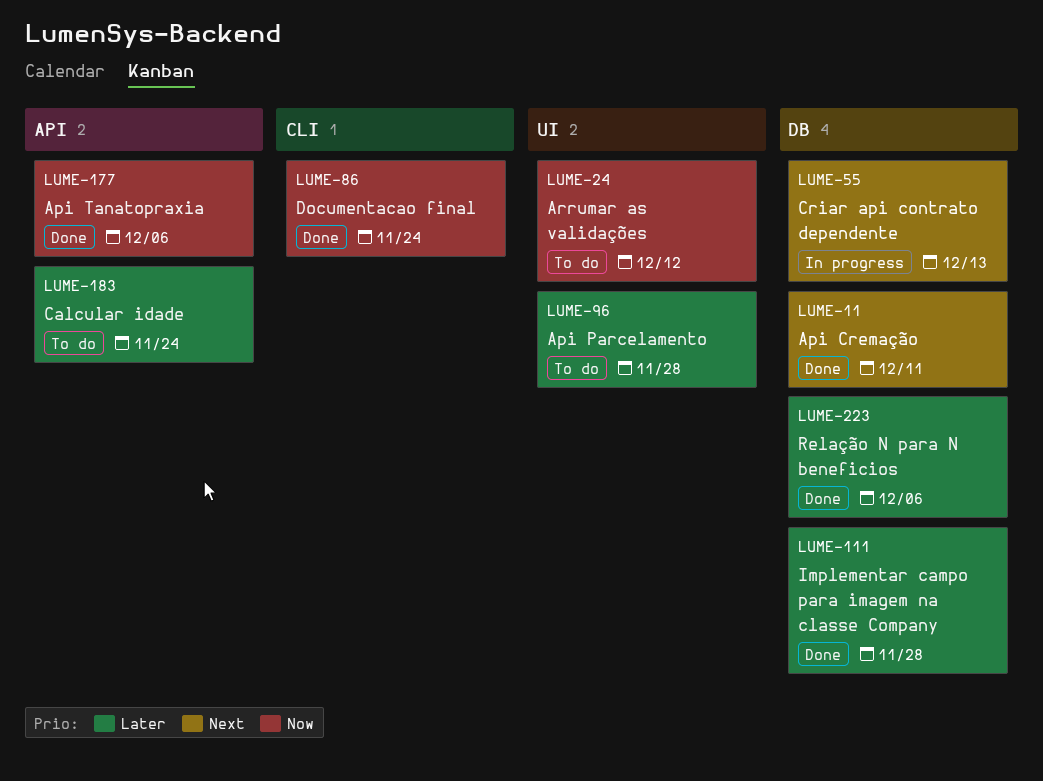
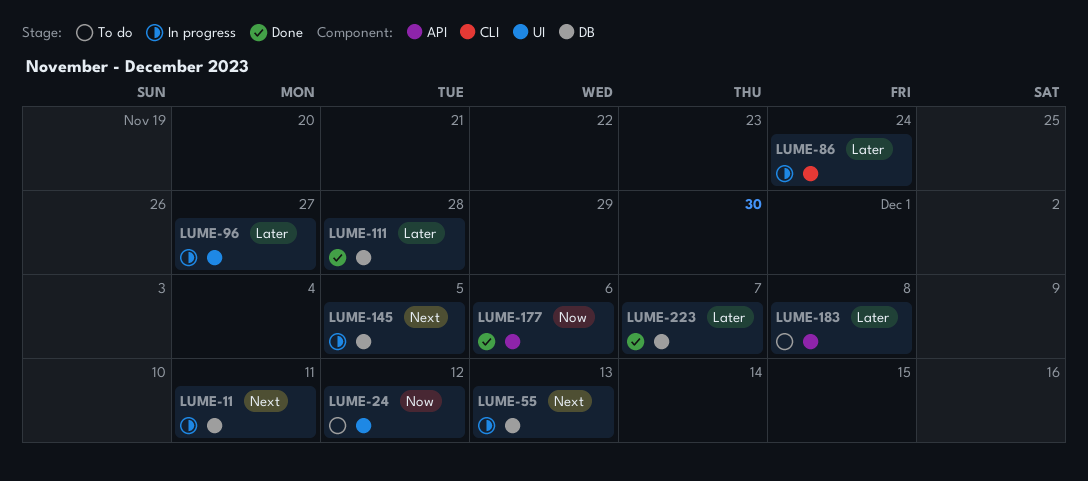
LUME-11, status: Done -> In progress
LUME-86, status: Done -> In progress
LUME-86, priority: Now -> Later
LUME-96, status: To do -> In progress
LUME-96, due: Nov 28 -> Nov 27
LUME-145: none -> present
LUME-183, due: Nov 24 -> Dec 8
LUME-223, due: Dec 6 -> Dec 7

